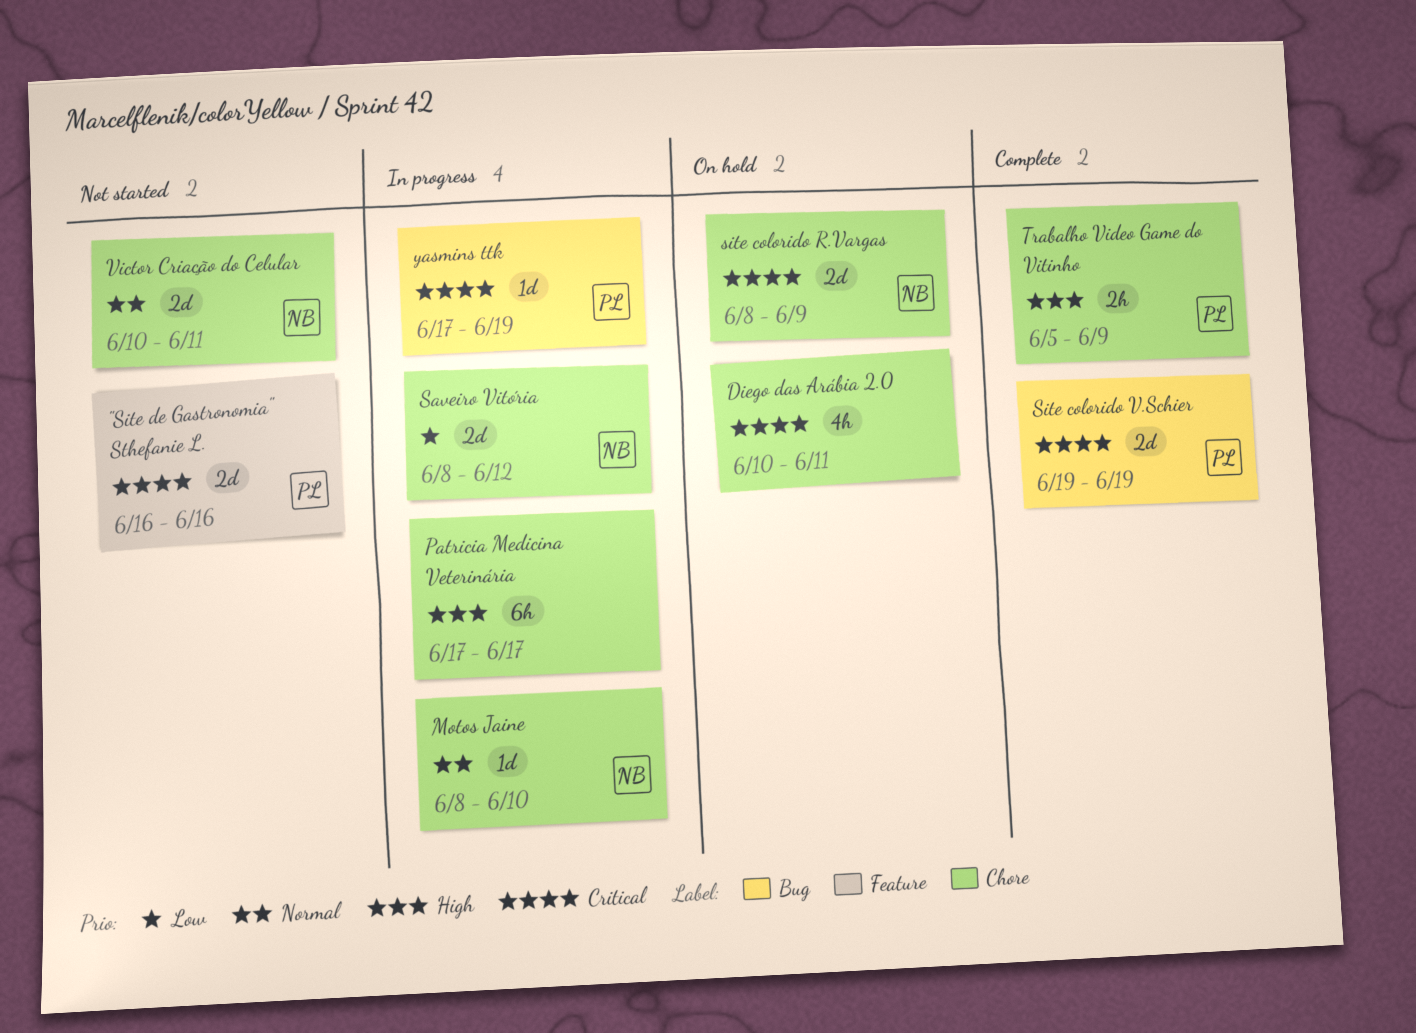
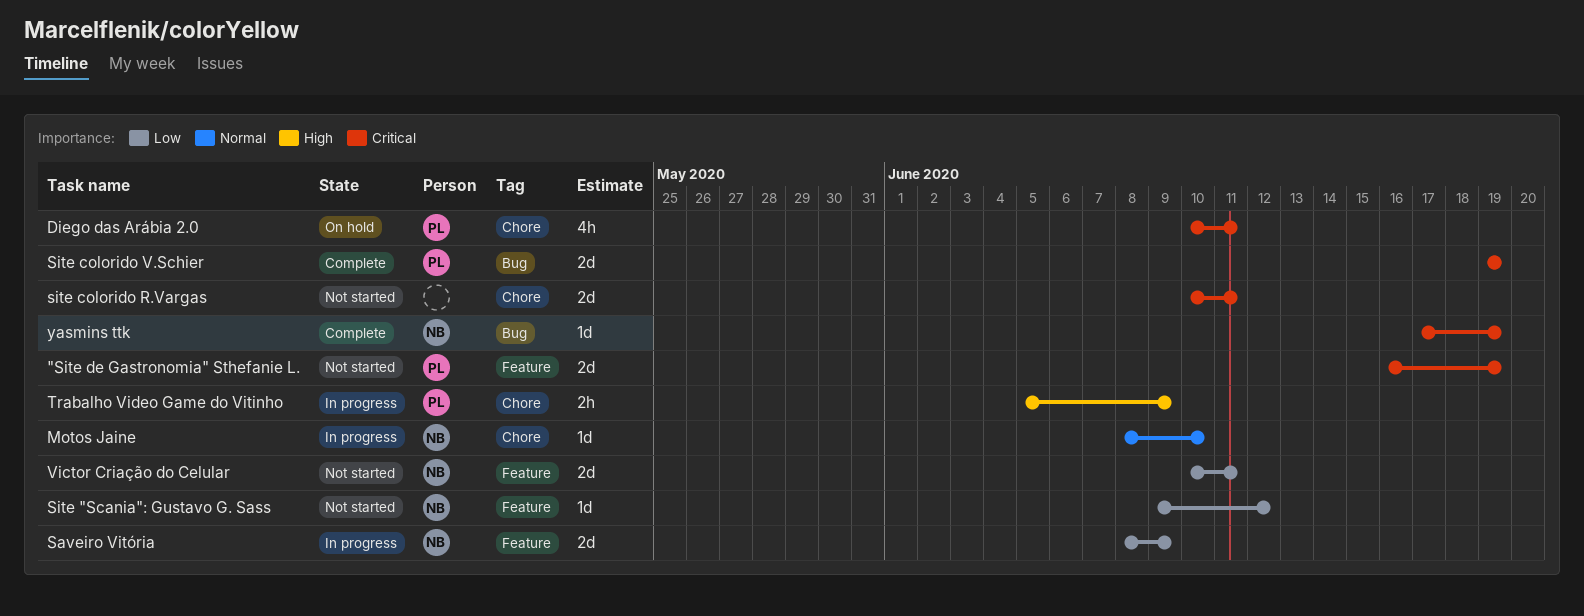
"Site de Gastronomia" Sthefanie L., due: Jun 16 -> Jun 19
Diego das Arábia 2.0, owner: none -> PL
Patricia Medicina Veterinária: present -> none
Saveiro Vitória, label: Chore -> Feature
Saveiro Vitória, due: Jun 12 -> Jun 9
Site "Scania": Gustavo G. Sass: none -> present
site colorido R.Vargas, status: On hold -> Not started
site colorido R.Vargas, owner: NB -> none
site colorido R.Vargas, start: Jun 8 -> Jun 10
site colorido R.Vargas, due: Jun 9 -> Jun 11
Trabalho Video Game do Vitinho, status: Complete -> In progress
Victor Criação do Celular, priority: Normal -> Low
Victor Criação do Celular, label: Chore -> Feature
yasmins ttk, status: In progress -> Complete
yasmins ttk, owner: PL -> NB

